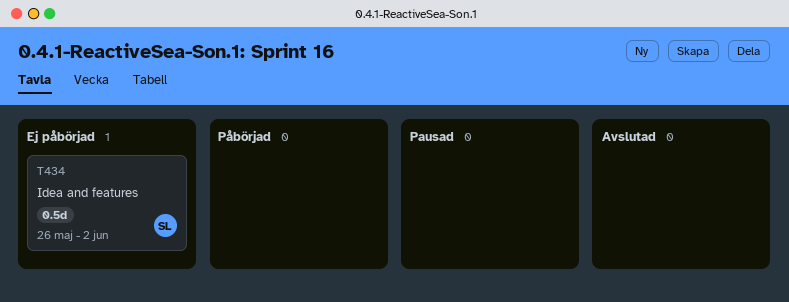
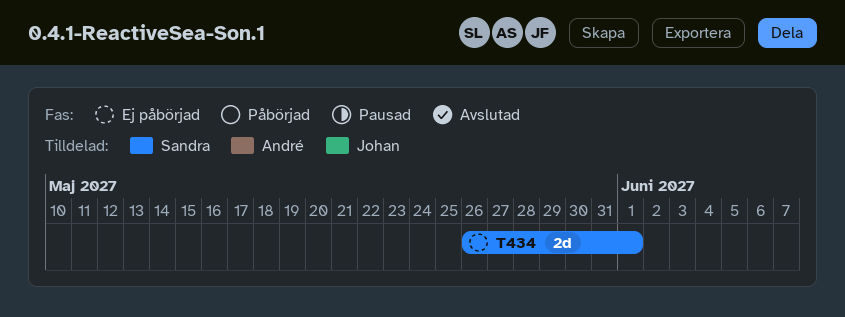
T434, estimate: 0.5d -> 2d
T434, due: Jun 2 -> Jun 1

